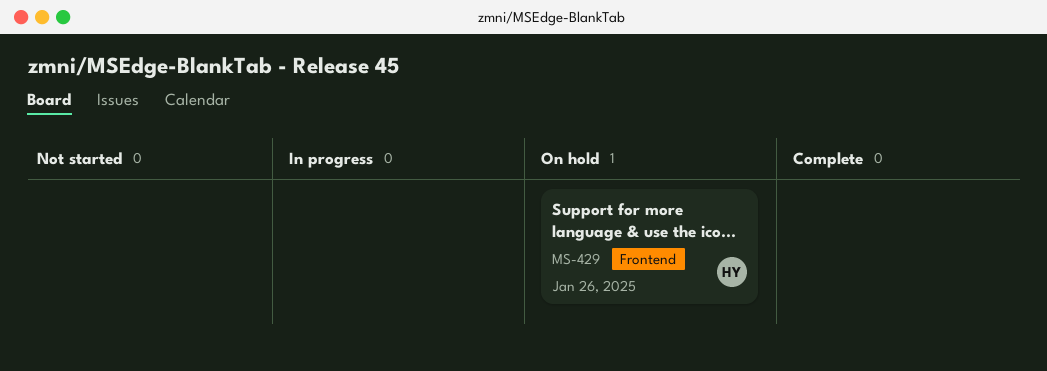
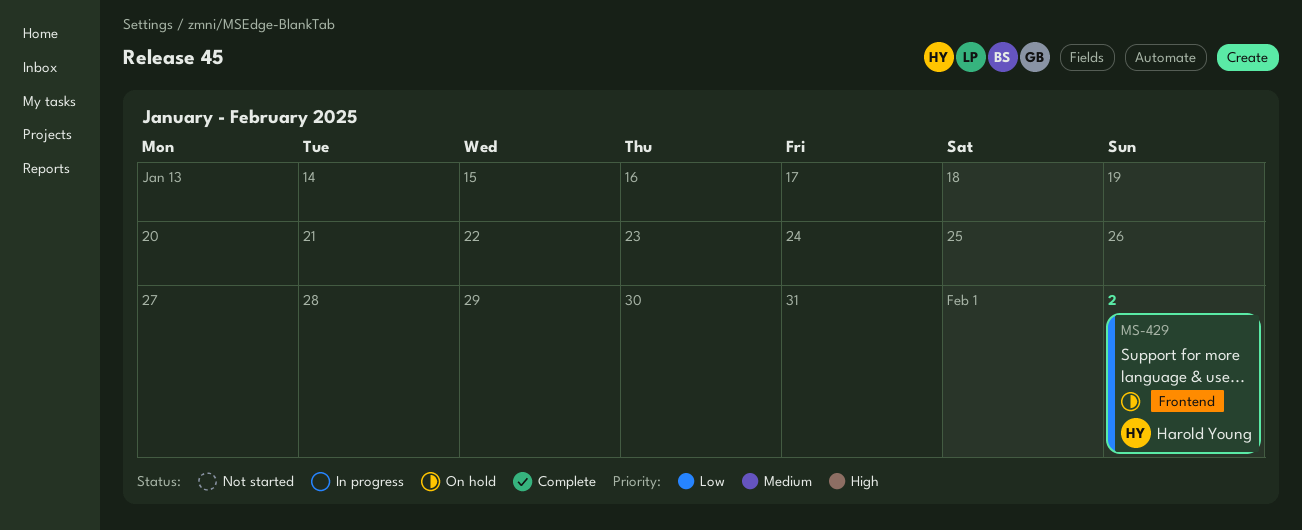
MS-429, due: Jan 26 -> Feb 2

